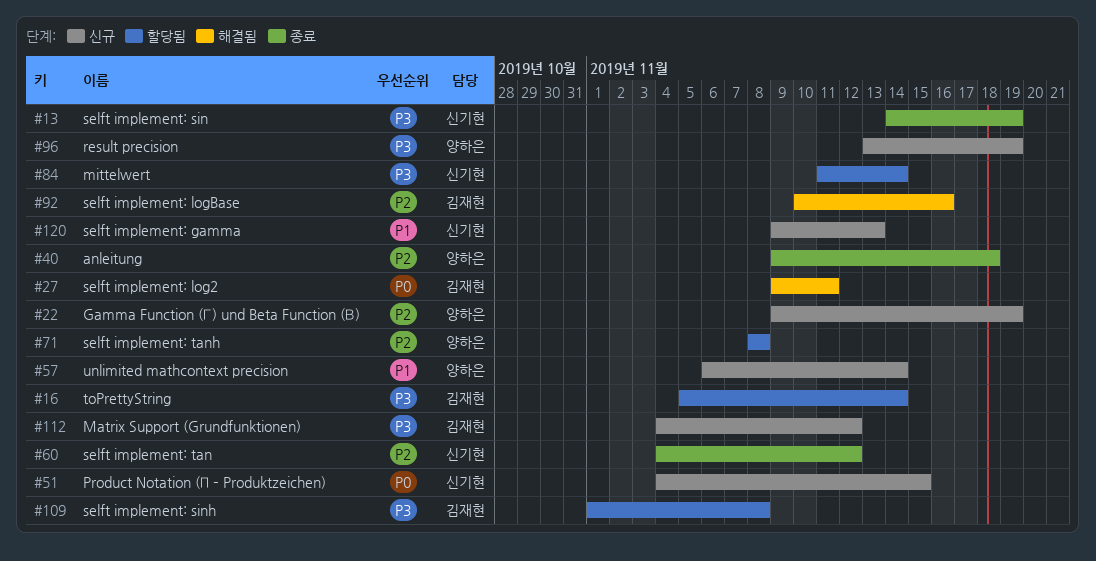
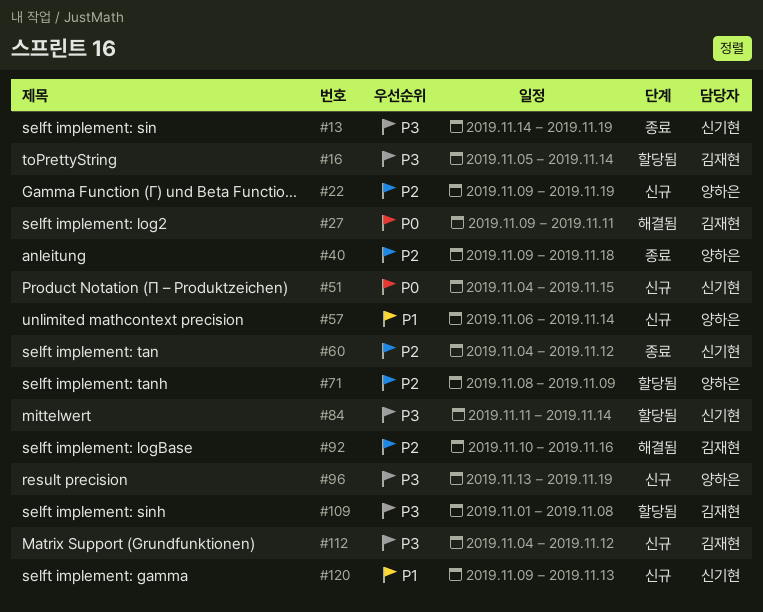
#71, due: Nov 8 -> Nov 9

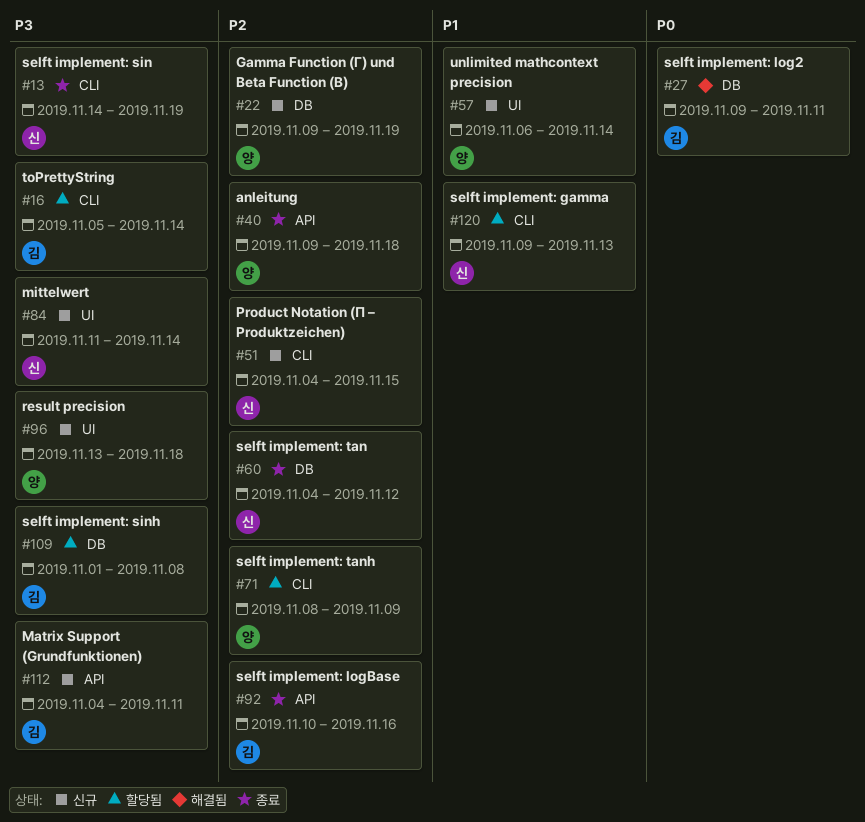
#51, priority: P0 -> P2
#84, status: 할당됨 -> 신규
#92, status: 해결됨 -> 종료
#96, due: Nov 19 -> Nov 18
#112, due: Nov 12 -> Nov 11
#120, status: 신규 -> 할당됨

